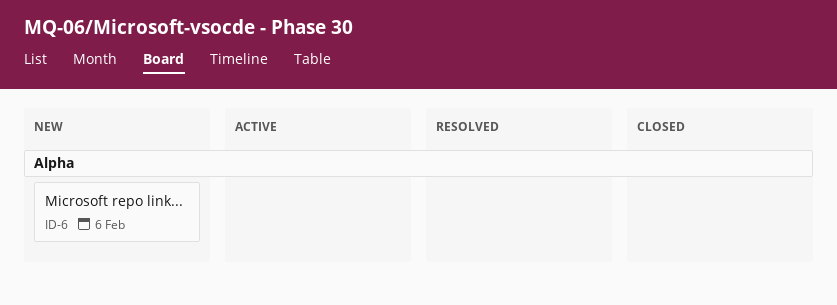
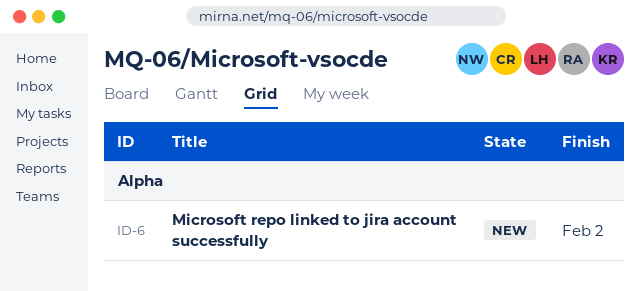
ID-6, due: Feb 6 -> Feb 2

